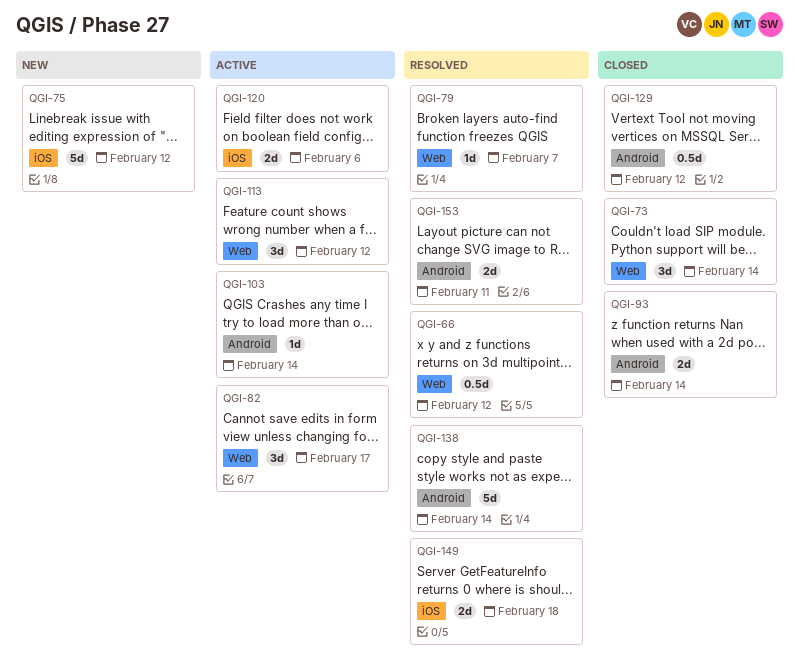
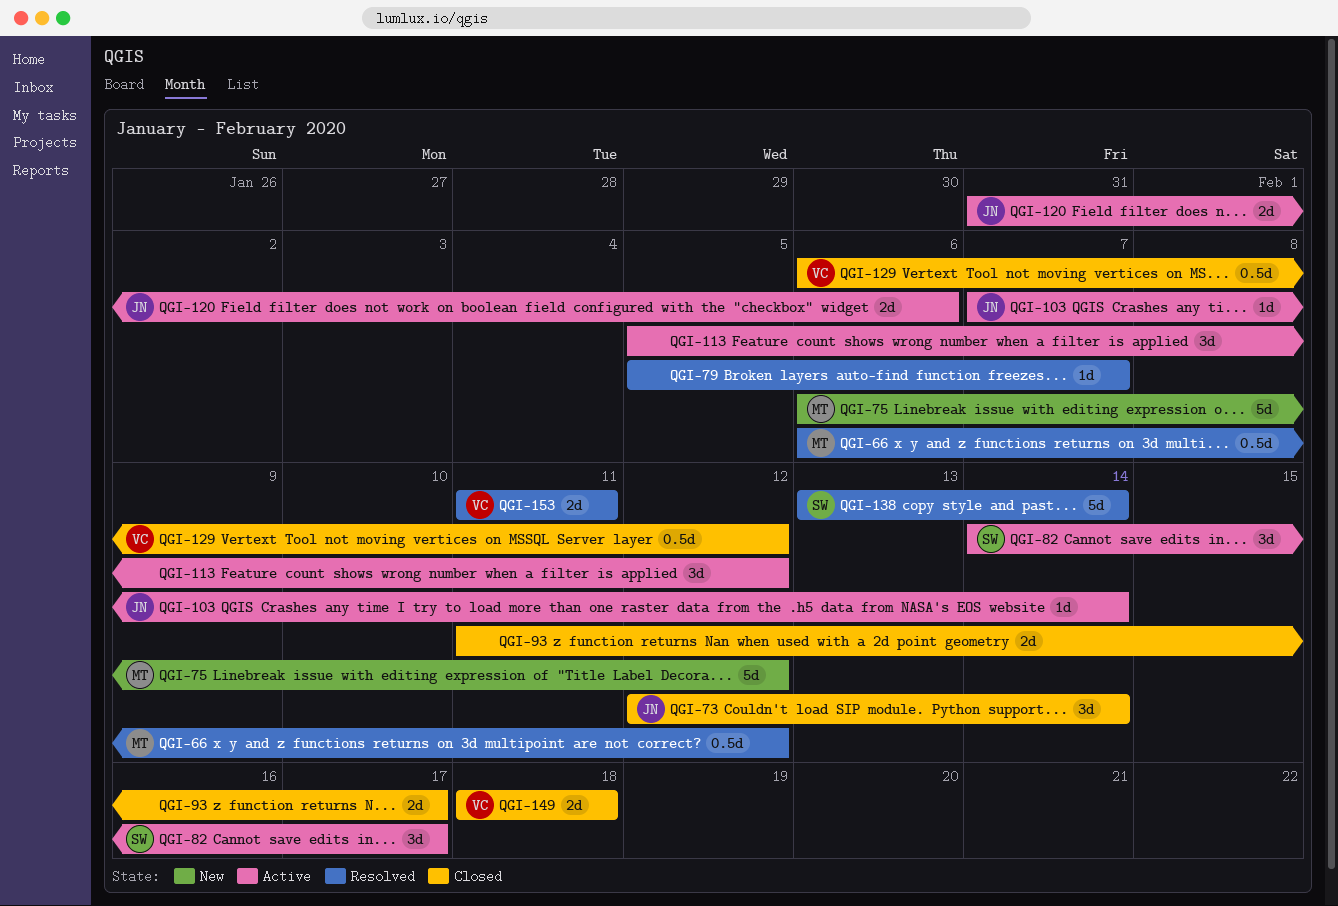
QGI-93, due: Feb 14 -> Feb 17
QGI-149, status: Resolved -> Closed

